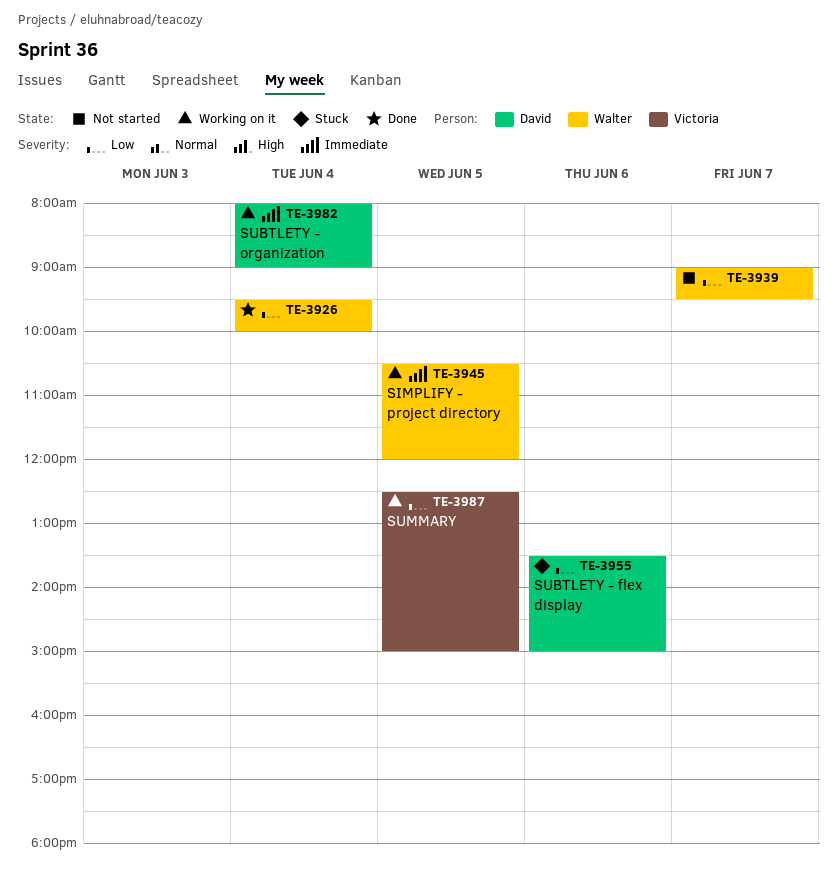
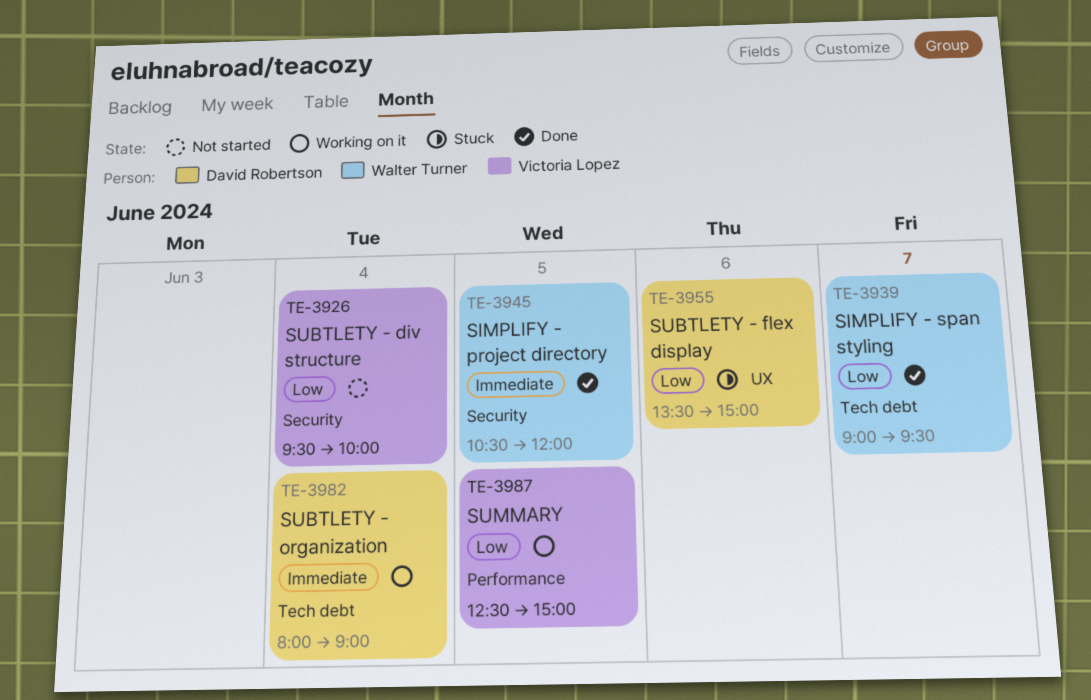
TE-3926, status: Done -> Not started
TE-3926, owner: Walter Turner -> Victoria Lopez
TE-3939, status: Not started -> Done
TE-3945, status: Working on it -> Done

